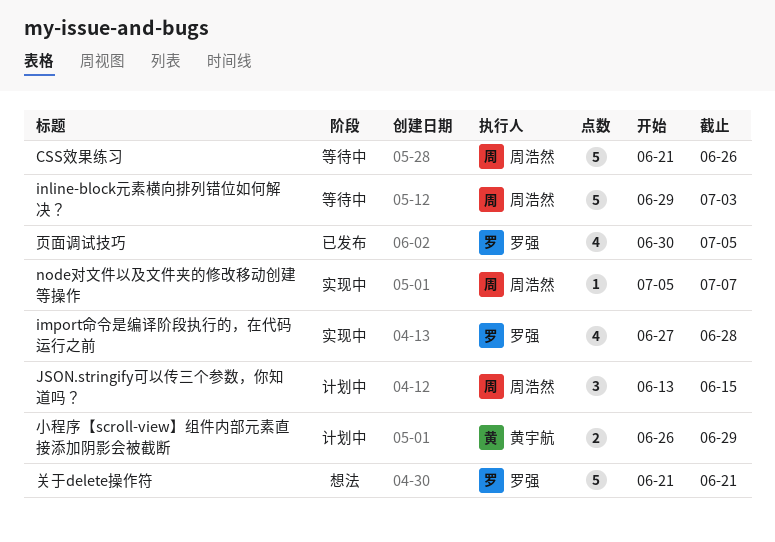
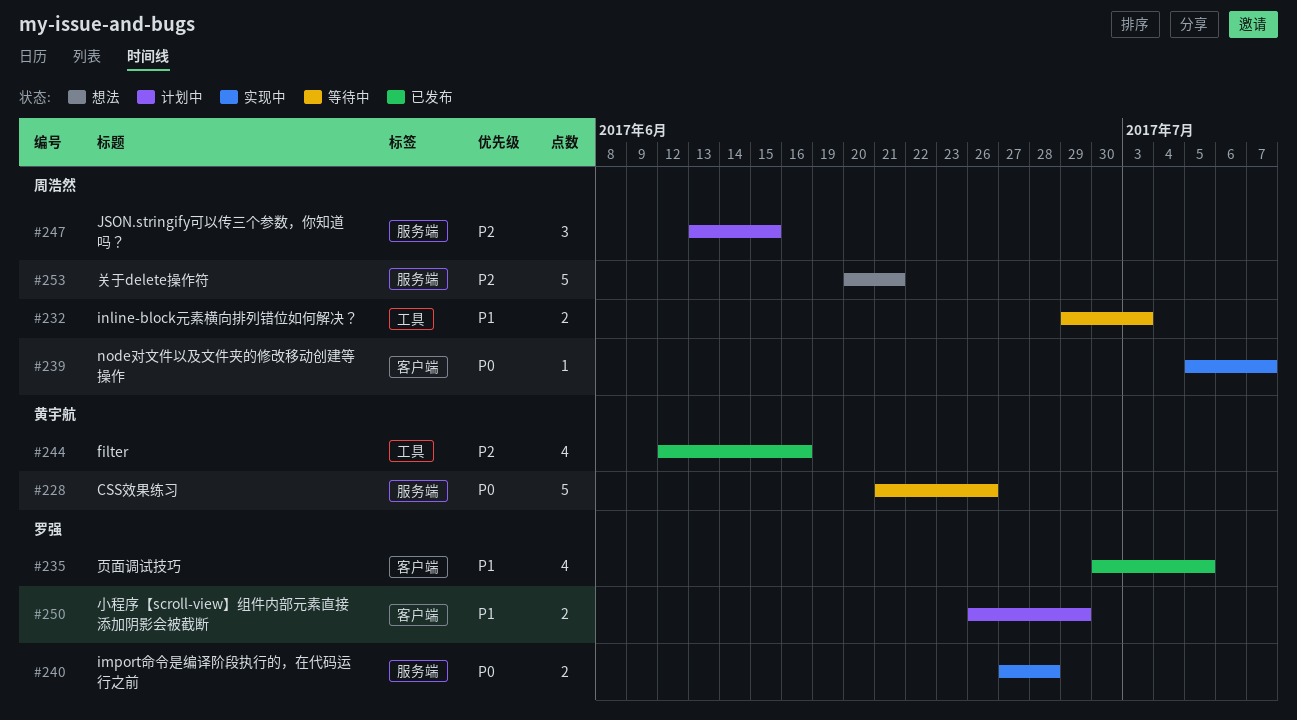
CSS效果练习, owner: 周浩然 -> 黄宇航
filter: none -> present
import命令是编译阶段执行的，在代码运行之前, estimate: 4 -> 2
inline-block元素横向排列错位如何解决？, estimate: 5 -> 2
关于delete操作符, owner: 罗强 -> 周浩然
关于delete操作符, start: Jun 21 -> Jun 20
小程序【scroll-view】组件内部元素直接添加阴影会被截断, owner: 黄宇航 -> 罗强

